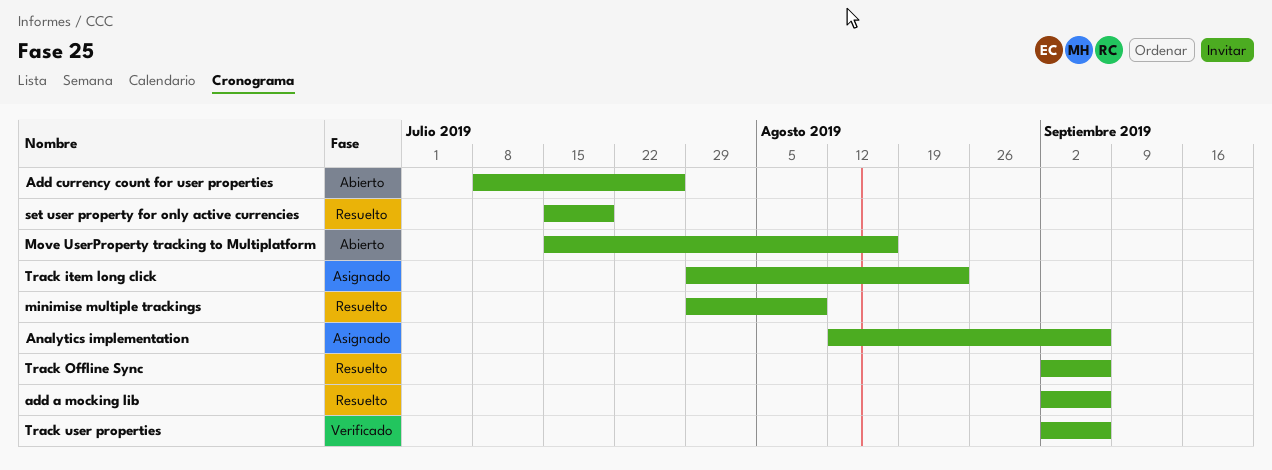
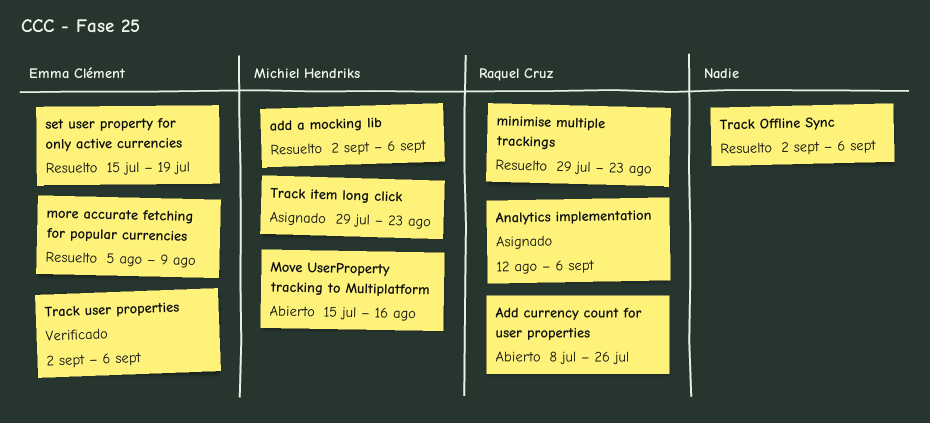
minimise multiple trackings, due: Aug 9 -> Aug 23
more accurate fetching for popular currencies: none -> present

